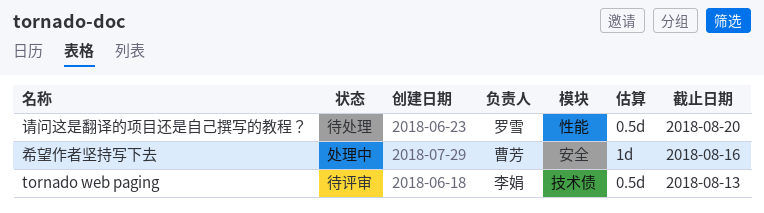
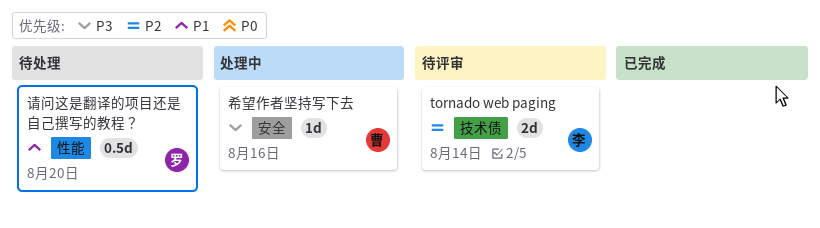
tornado web paging, estimate: 0.5d -> 2d
tornado web paging, due: Aug 13 -> Aug 14

